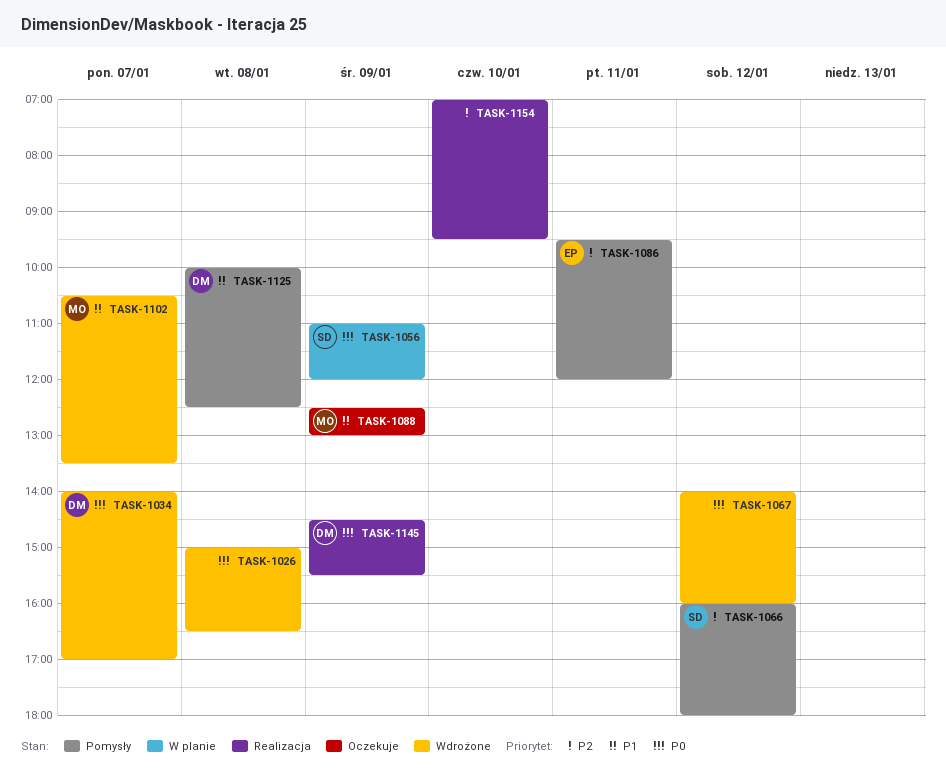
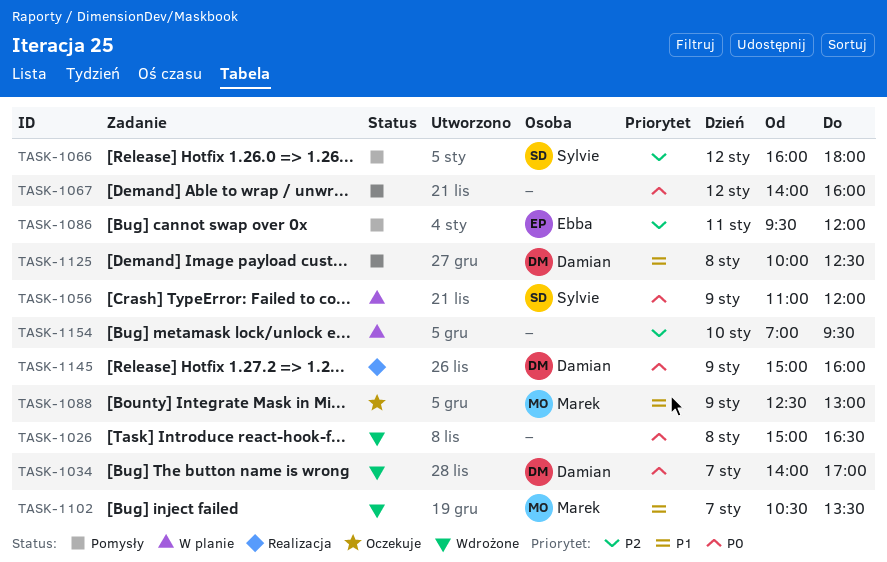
TASK-1067, status: Wdrożone -> Pomysły
TASK-1145, begins: 14:30 -> 15:00
TASK-1145, ends: 15:30 -> 16:00
TASK-1154, status: Realizacja -> W planie

